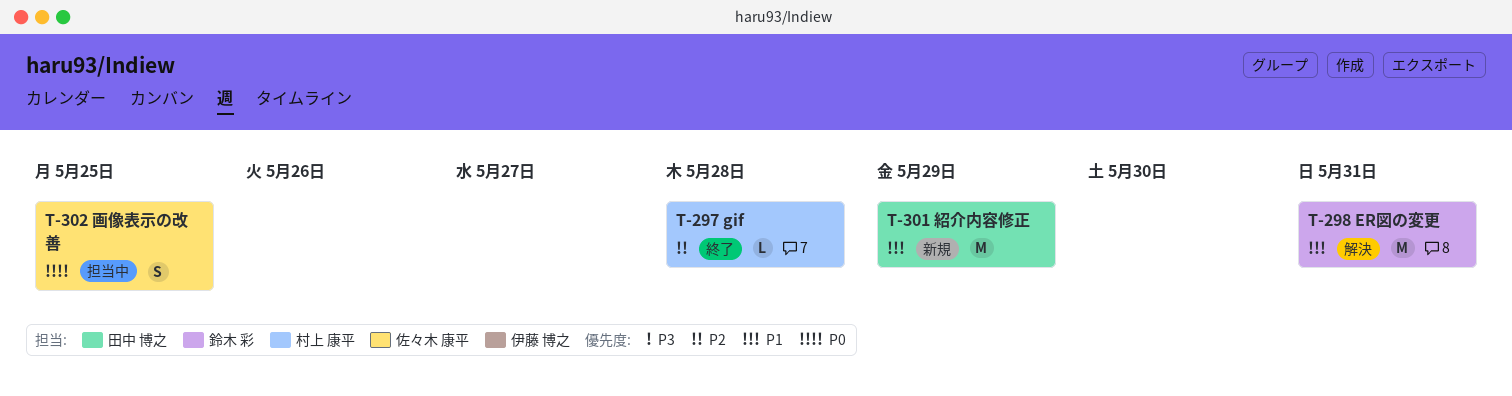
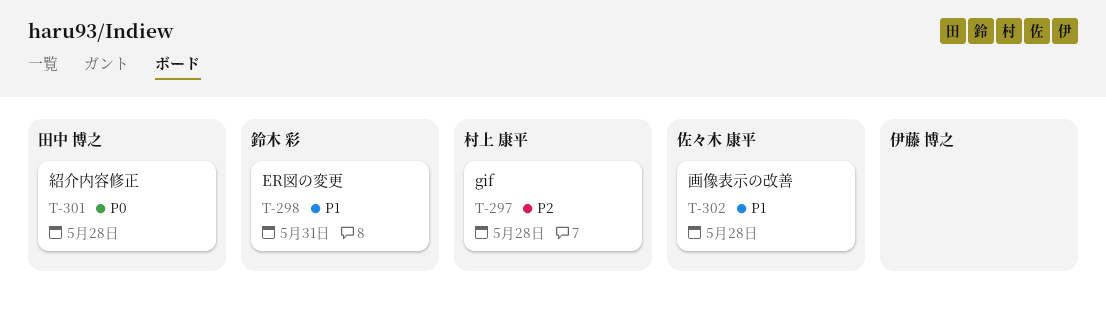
T-301, priority: P1 -> P0
T-301, due: May 29 -> May 28
T-302, priority: P0 -> P1
T-302, due: May 25 -> May 28

